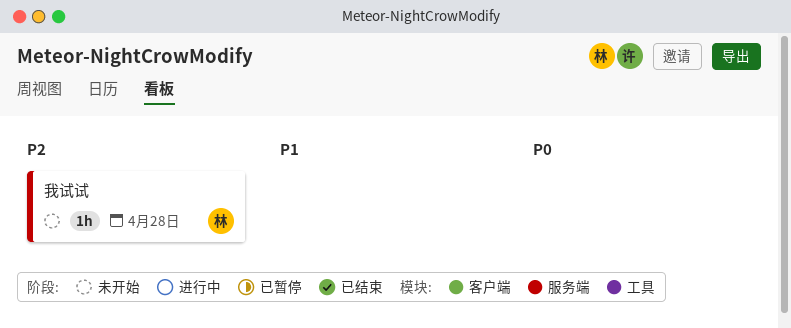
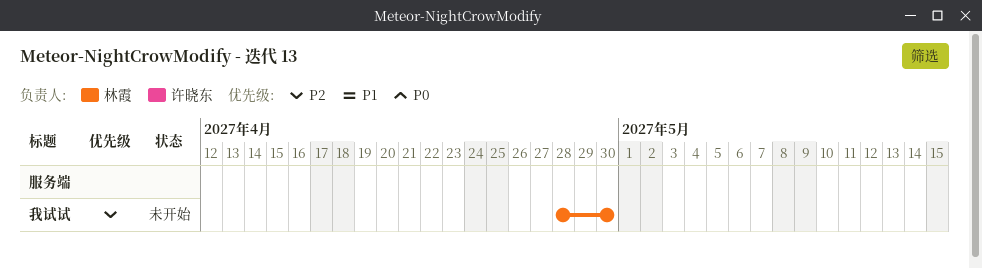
我试试, due: Apr 28 -> Apr 30

